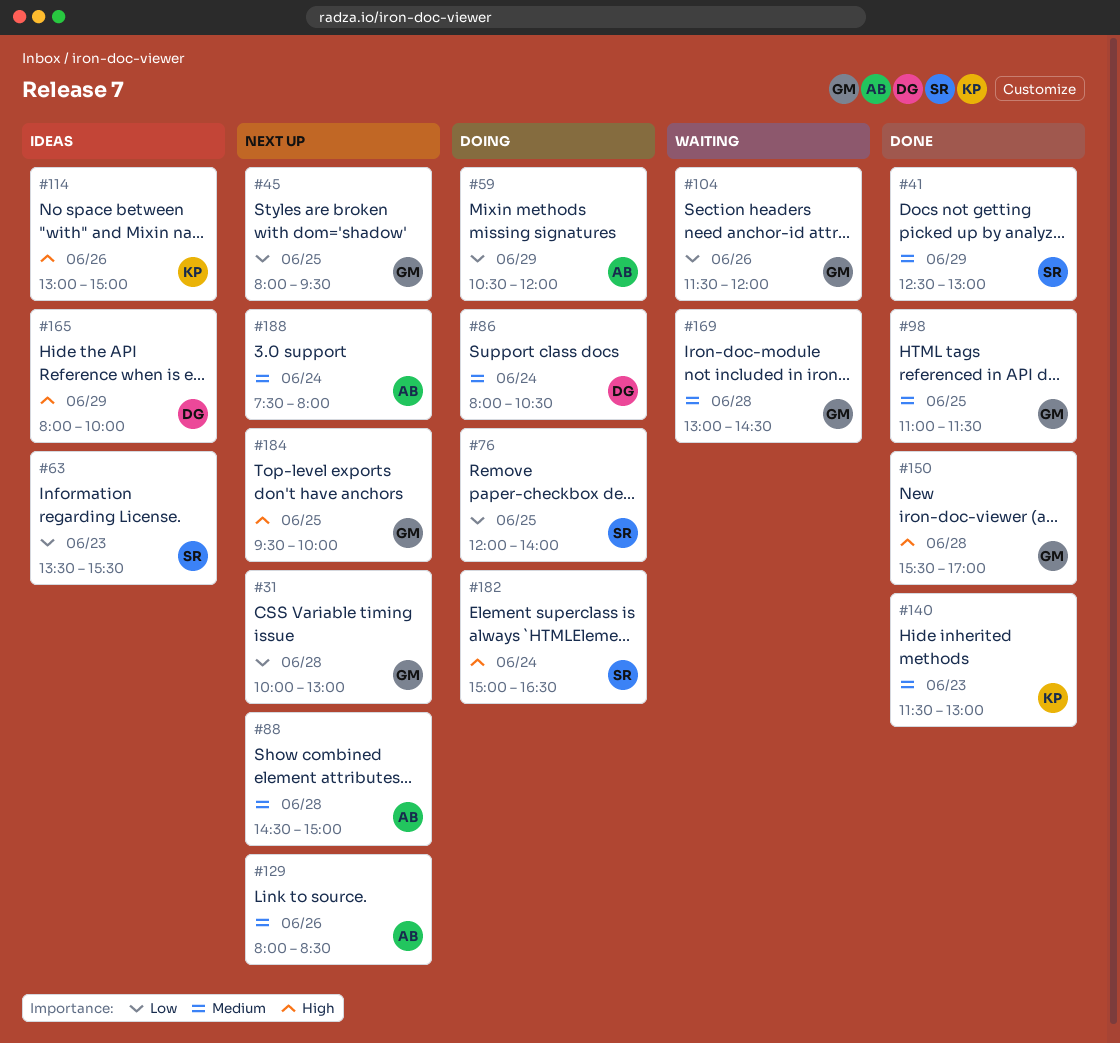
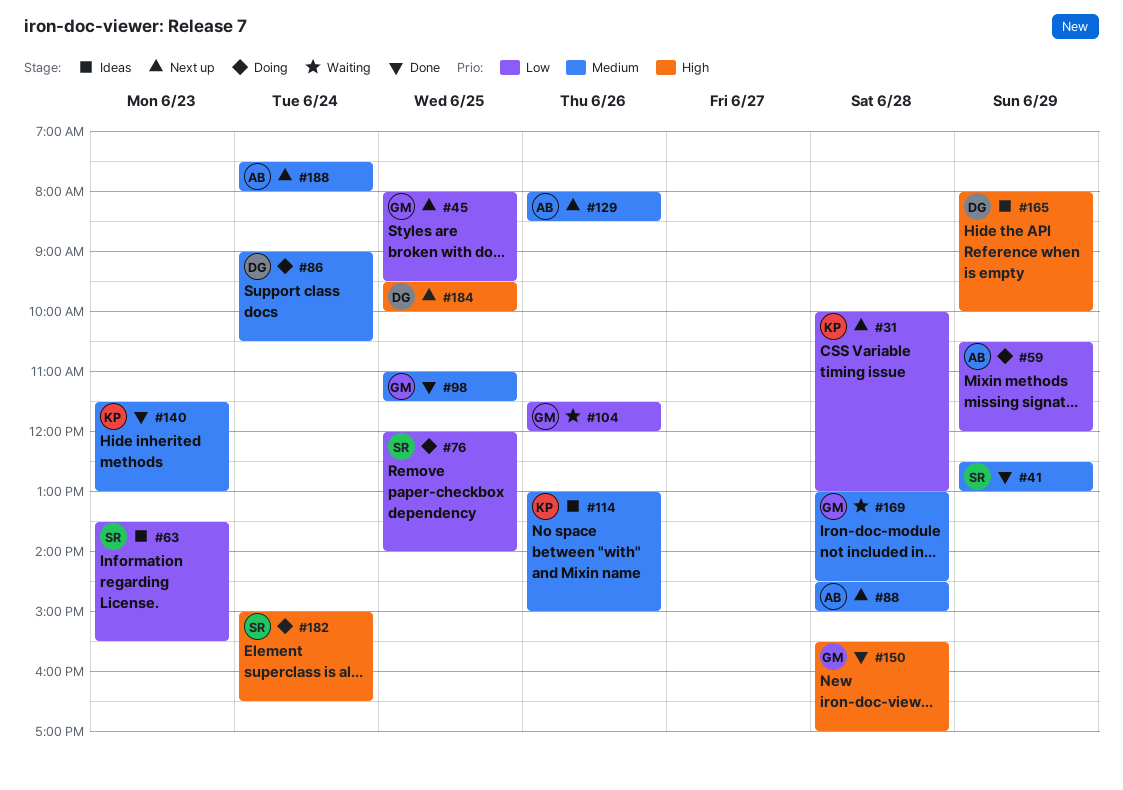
#31, owner: GM -> KP
#86, begins: 08:00 -> 09:00
#114, priority: High -> Medium
#184, owner: GM -> DG

